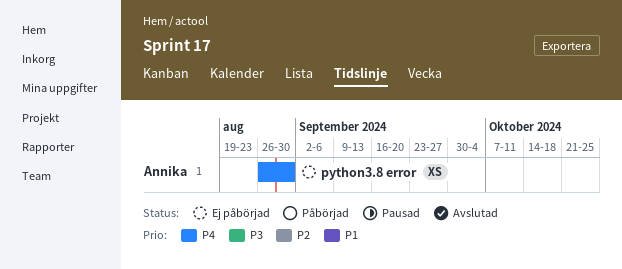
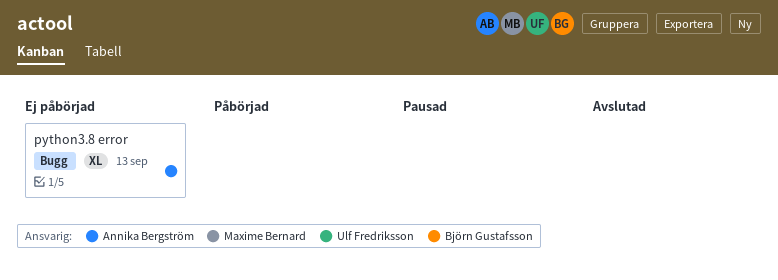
python3.8 error, estimate: XS -> XL
python3.8 error, due: Aug 30 -> Sep 13

